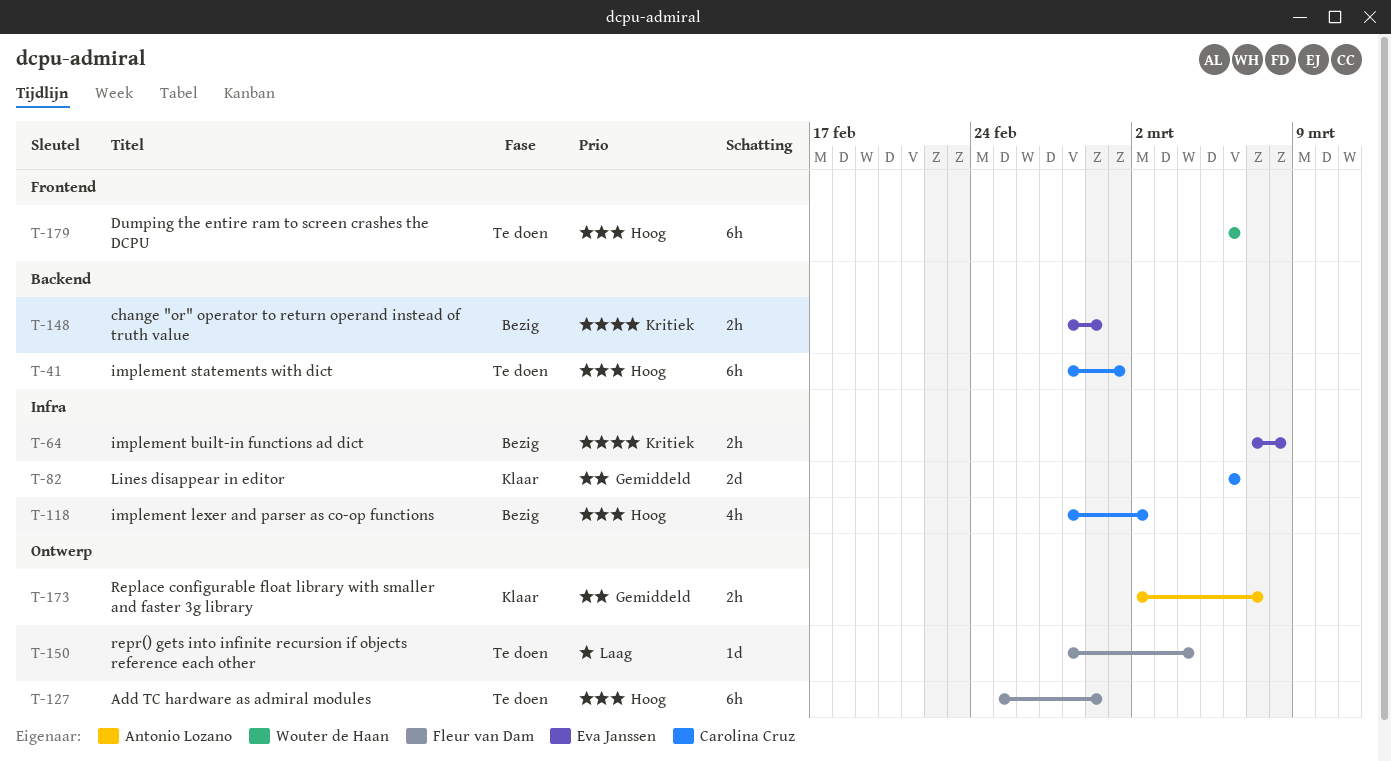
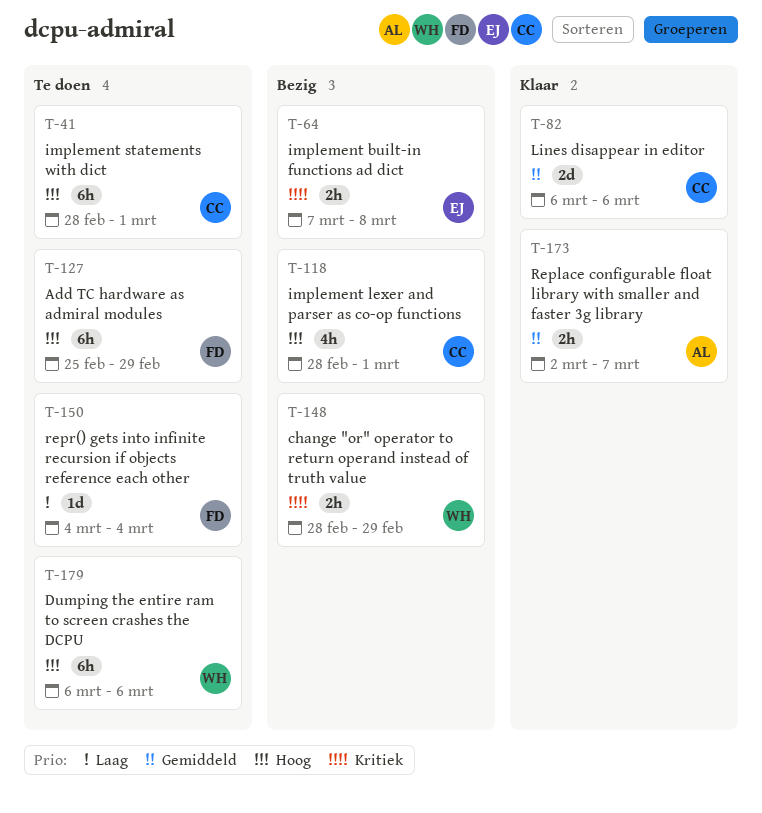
T-118, due: Mar 2 -> Mar 1
T-148, owner: Eva Janssen -> Wouter de Haan
T-150, start: Feb 28 -> Mar 4

